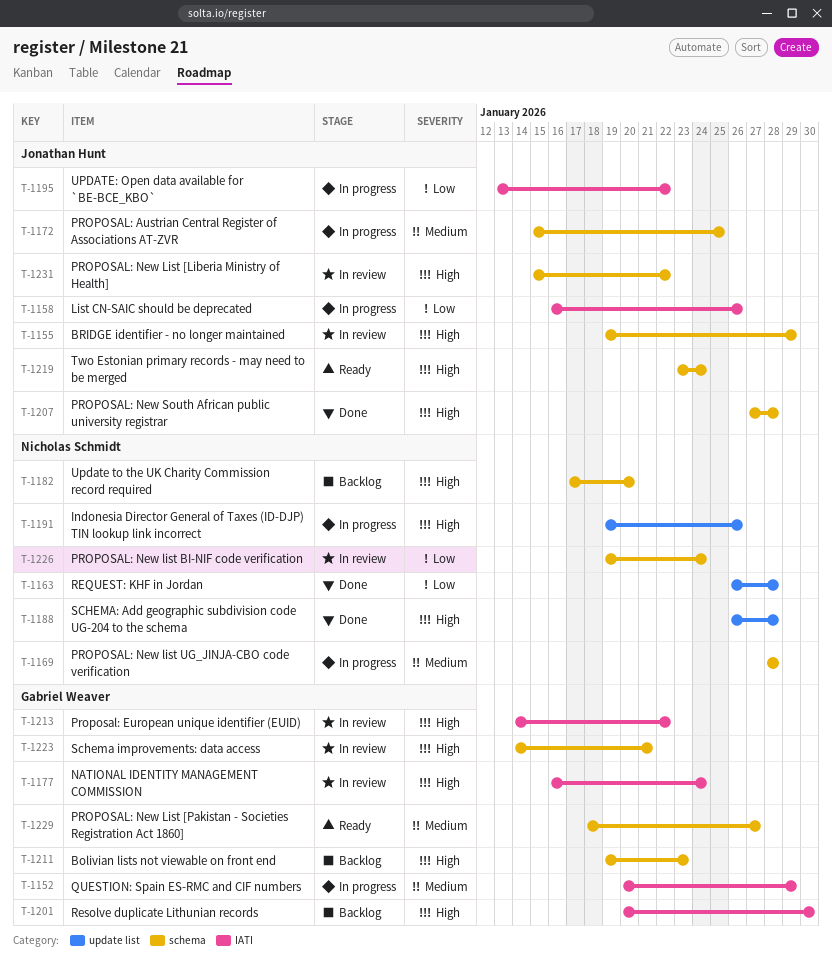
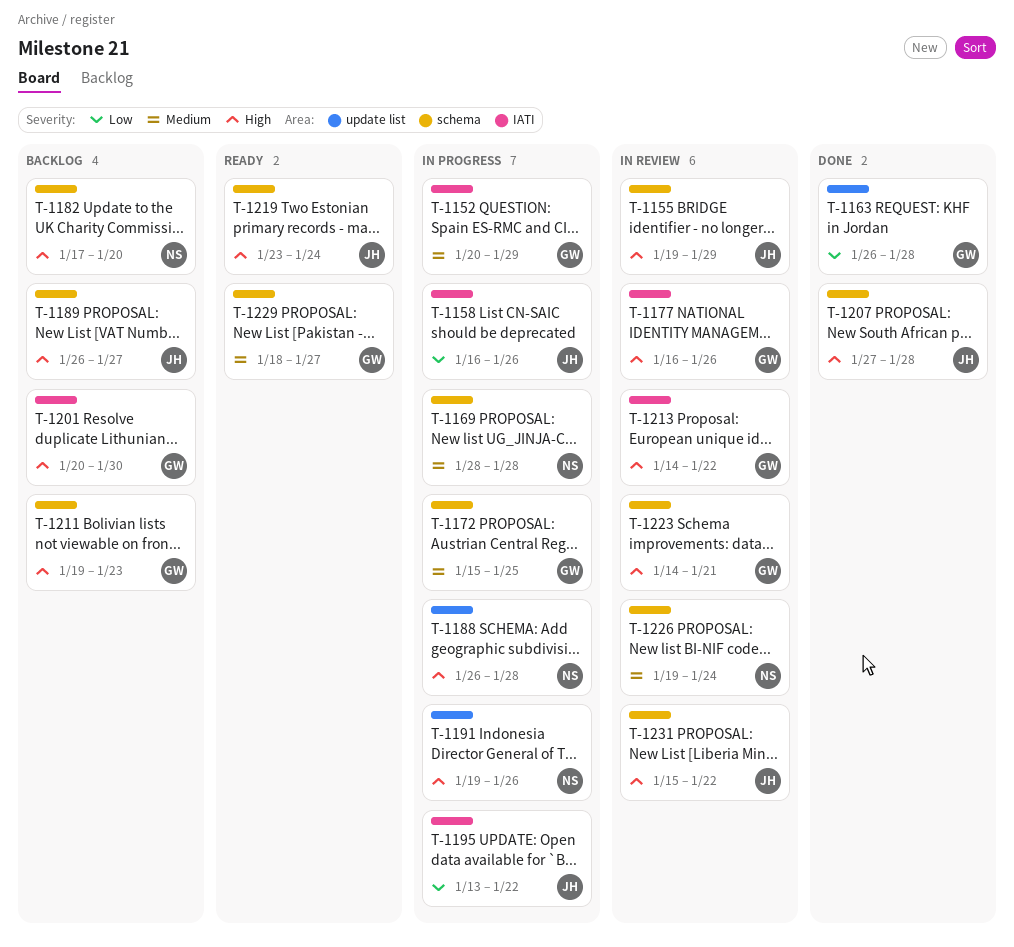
T-1163, owner: Nicholas Schmidt -> Gabriel Weaver
T-1172, owner: Jonathan Hunt -> Gabriel Weaver
T-1177, due: Jan 24 -> Jan 26
T-1188, status: Done -> In progress
T-1189: none -> present
T-1226, priority: Low -> Medium

